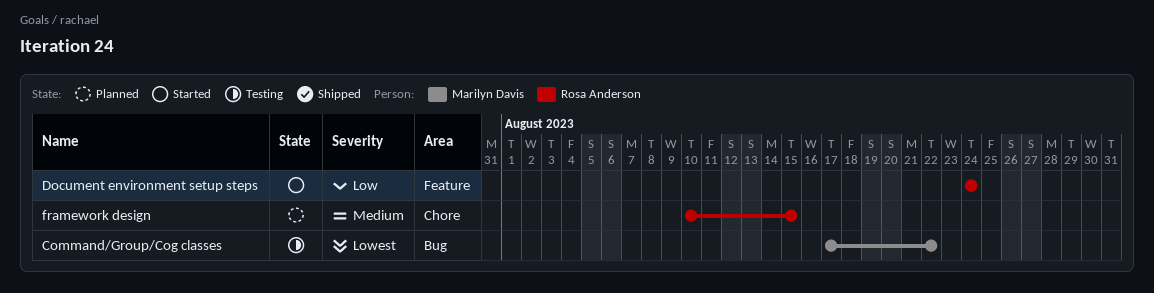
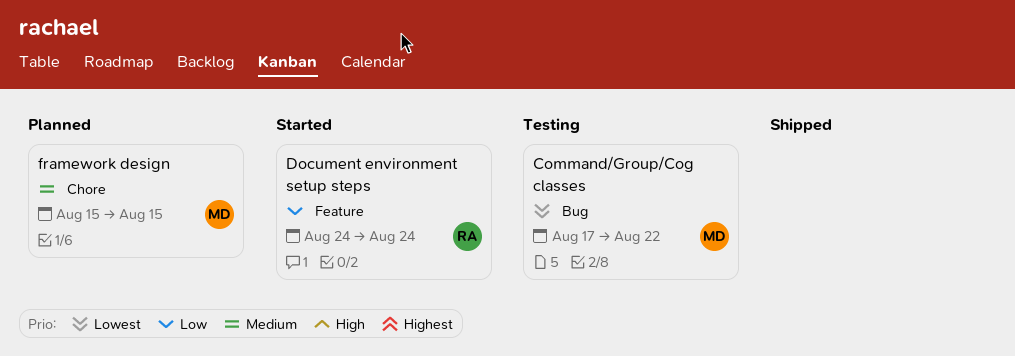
framework design, owner: Rosa Anderson -> Marilyn Davis
framework design, start: Aug 10 -> Aug 15

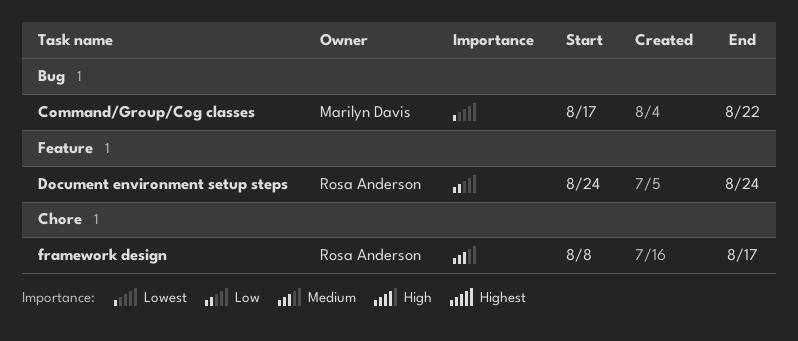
framework design, owner: Marilyn Davis -> Rosa Anderson
framework design, start: Aug 15 -> Aug 8
framework design, due: Aug 15 -> Aug 17

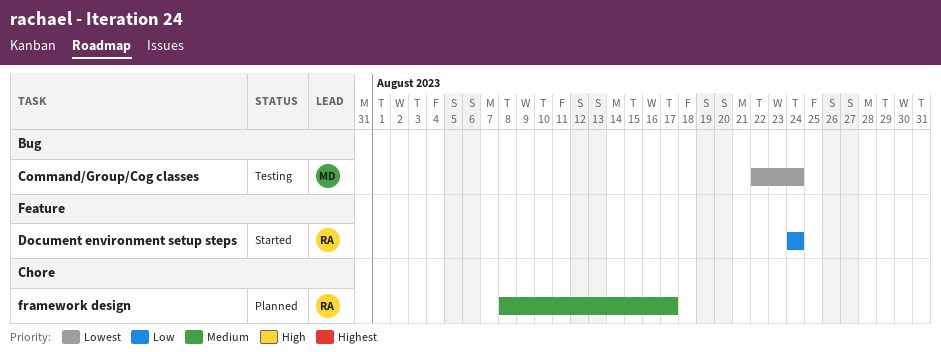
Command/Group/Cog classes, start: Aug 17 -> Aug 22
Command/Group/Cog classes, due: Aug 22 -> Aug 24

